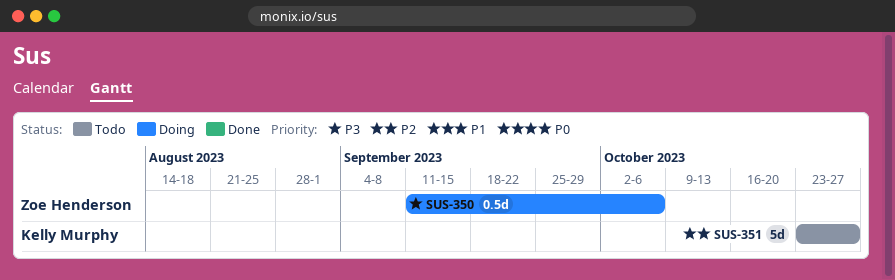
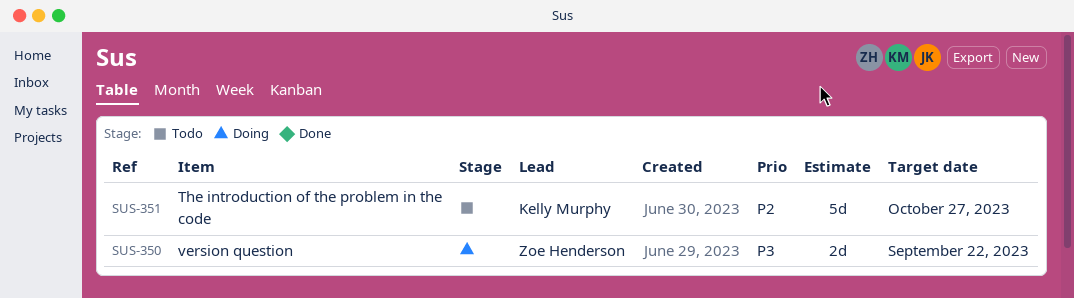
SUS-350, estimate: 0.5d -> 2d
SUS-350, due: Oct 6 -> Sep 22

